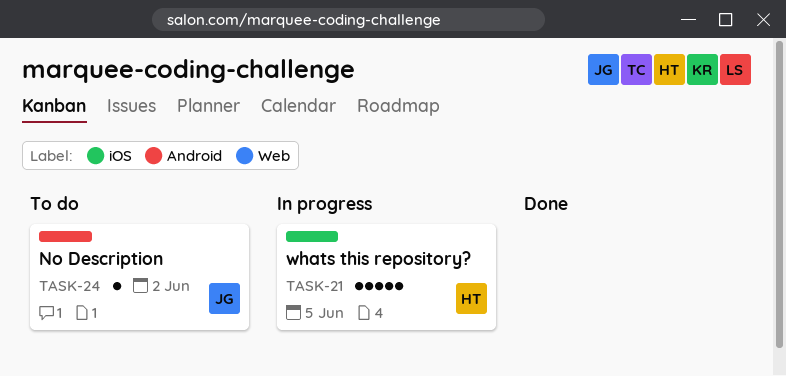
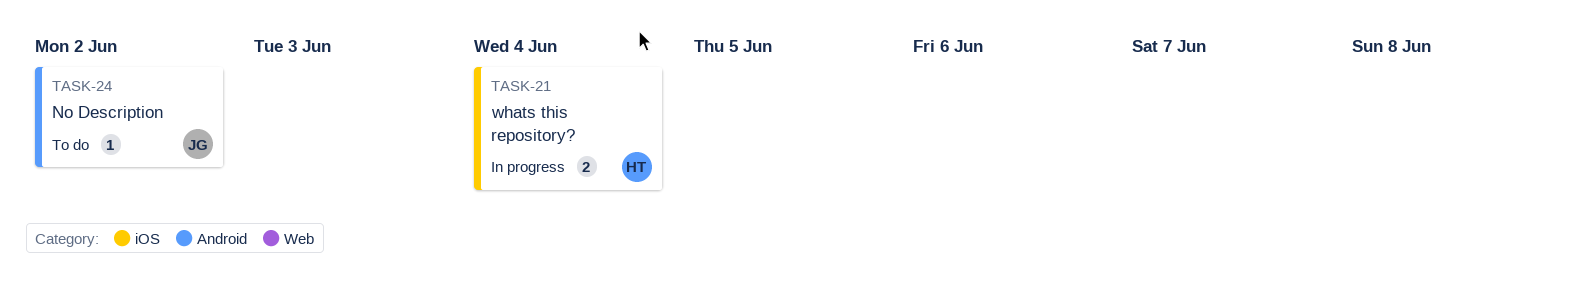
TASK-21, estimate: 5 -> 2
TASK-21, due: Jun 5 -> Jun 4

